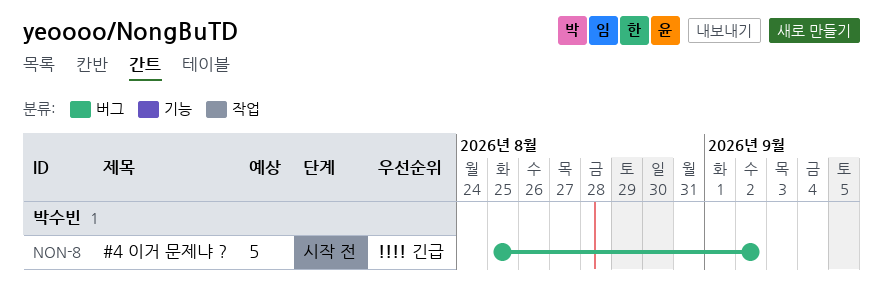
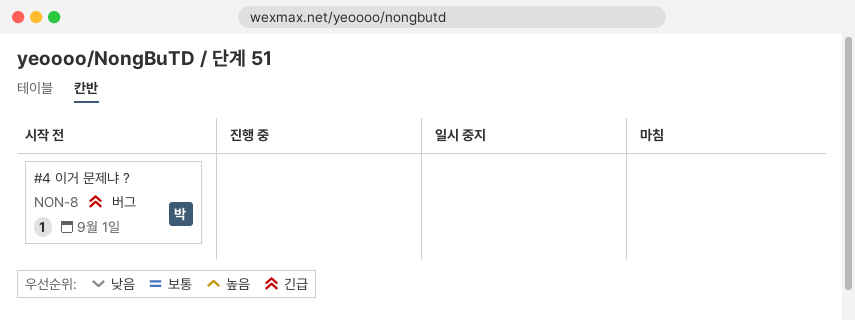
NON-8, estimate: 5 -> 1
NON-8, due: Sep 2 -> Sep 1

